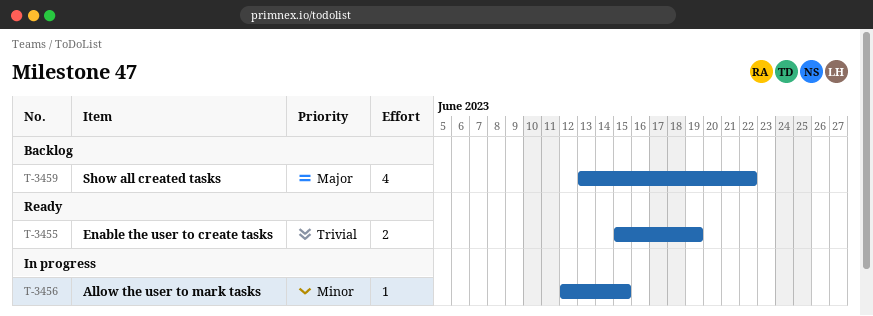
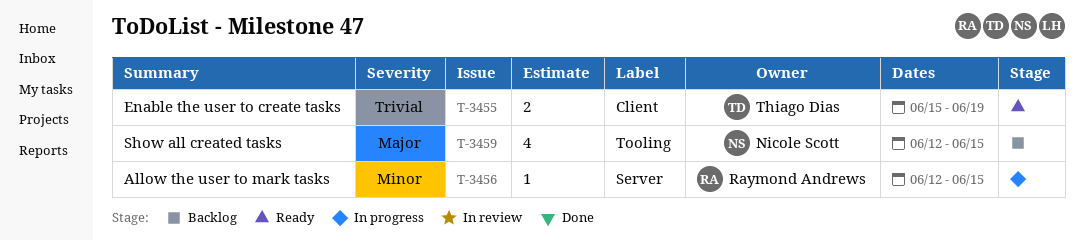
T-3459, start: Jun 13 -> Jun 12
T-3459, due: Jun 22 -> Jun 15

